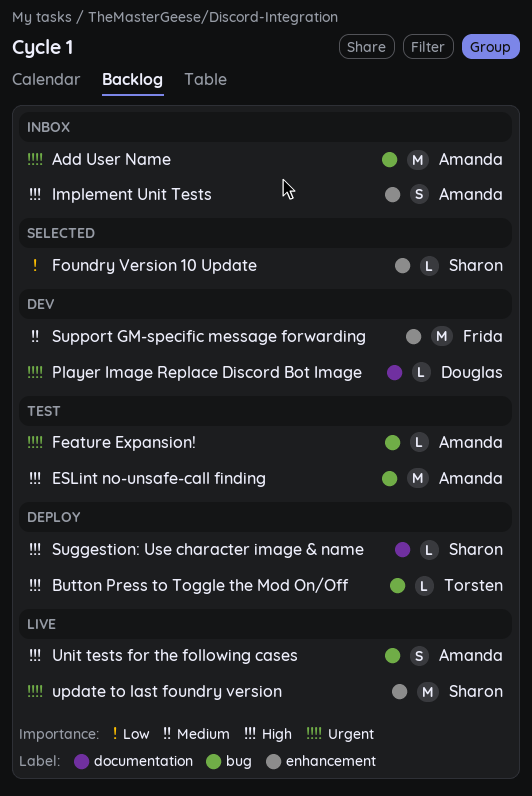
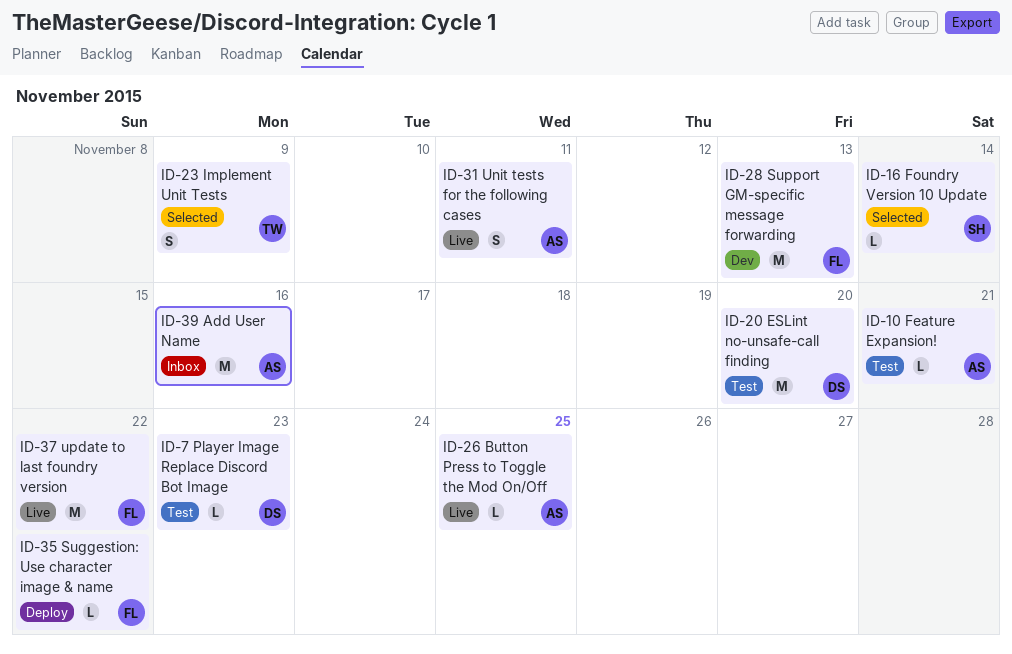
Button Press to Toggle the Mod On/Off, status: Deploy -> Live
Button Press to Toggle the Mod On/Off, owner: Torsten -> Amanda
ESLint no-unsafe-call finding, owner: Amanda -> Douglas
Implement Unit Tests, status: Inbox -> Selected
Implement Unit Tests, owner: Amanda -> Torsten
Player Image Replace Discord Bot Image, status: Dev -> Test
Suggestion: Use character image & name, owner: Sharon -> Frida
update to last foundry version, owner: Sharon -> Frida

